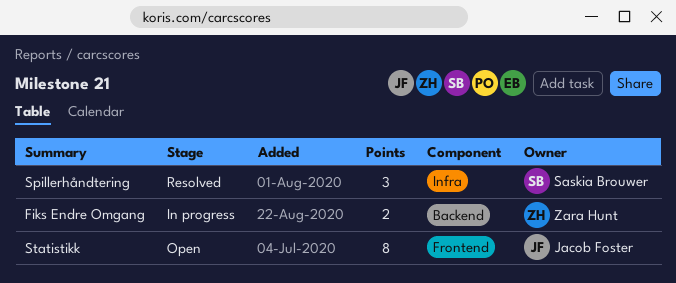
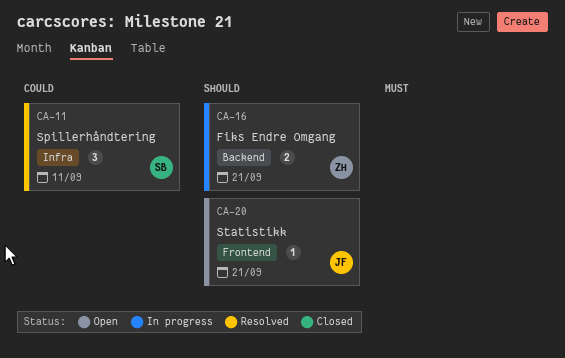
Statistikk, estimate: 8 -> 1

